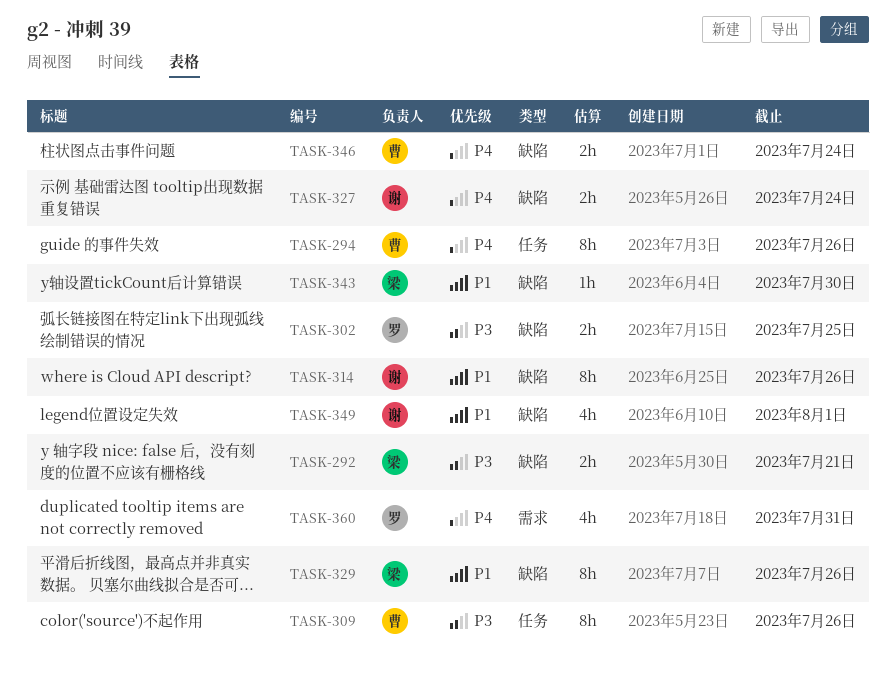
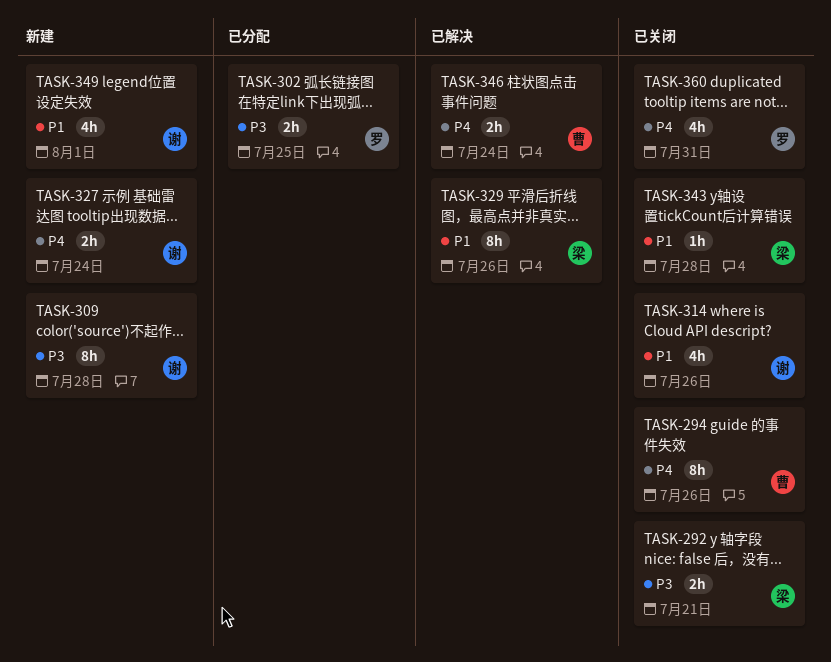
TASK-309, owner: 曹 -> 谢
TASK-309, due: Jul 26 -> Jul 28
TASK-314, estimate: 8h -> 4h
TASK-343, due: Jul 30 -> Jul 28

